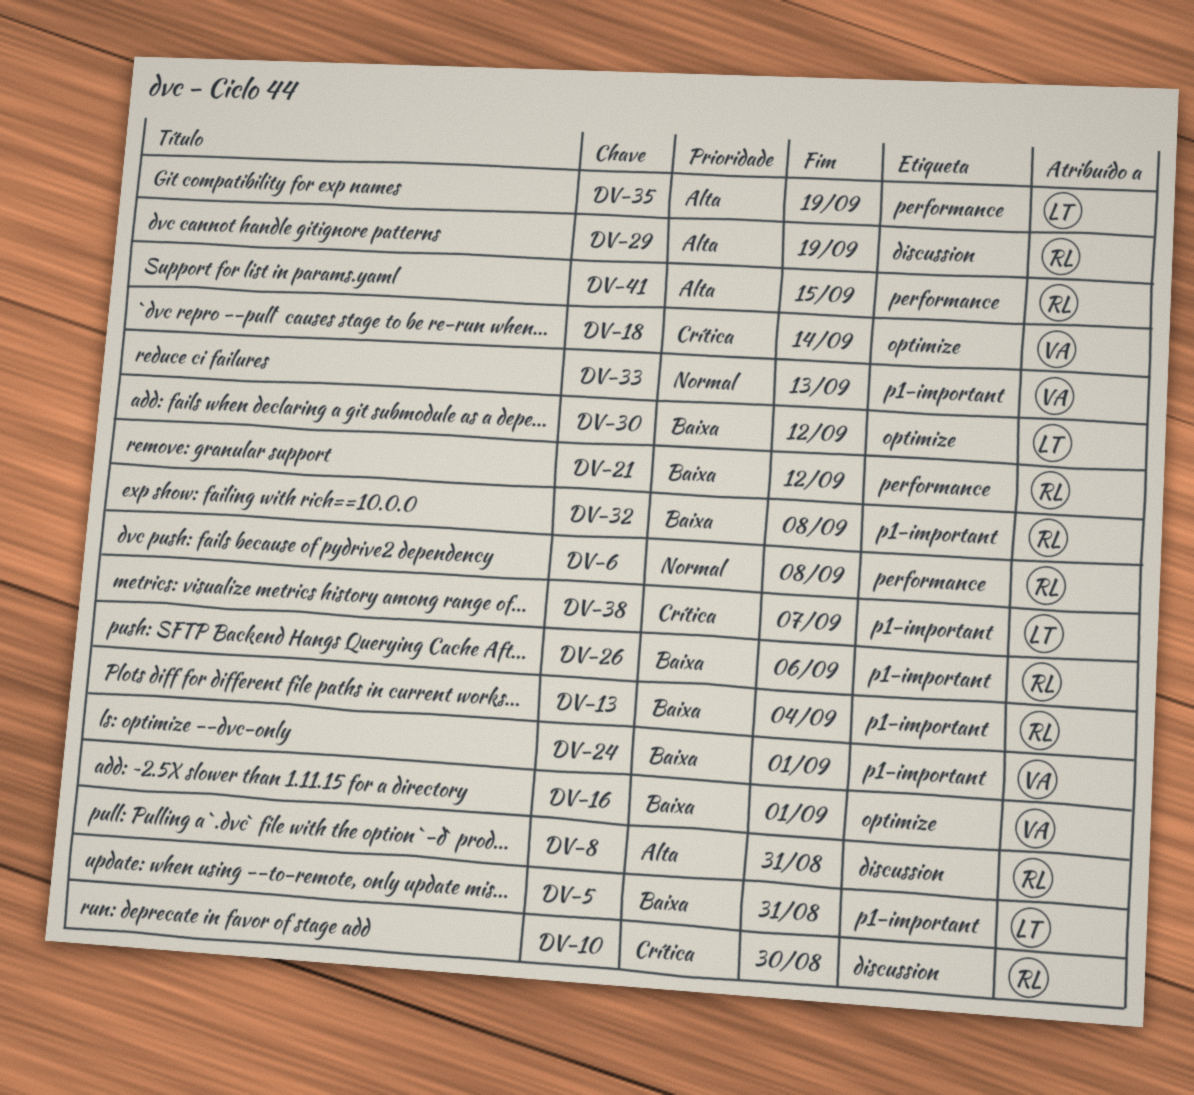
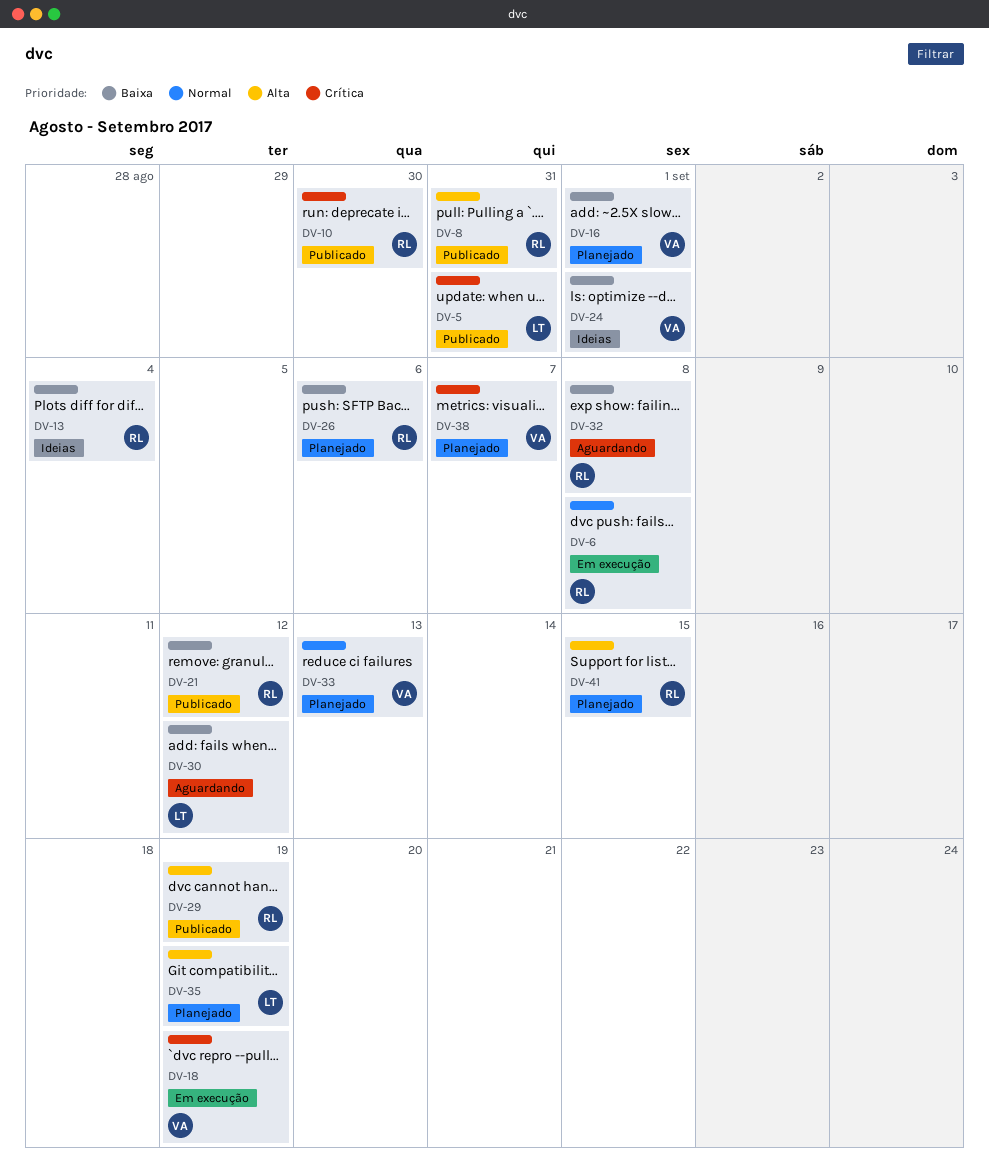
DV-5, priority: Baixa -> Crítica
DV-18, due: Sep 14 -> Sep 19
DV-38, owner: LT -> VA

